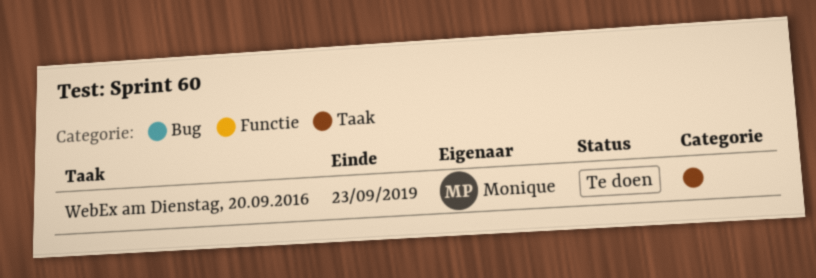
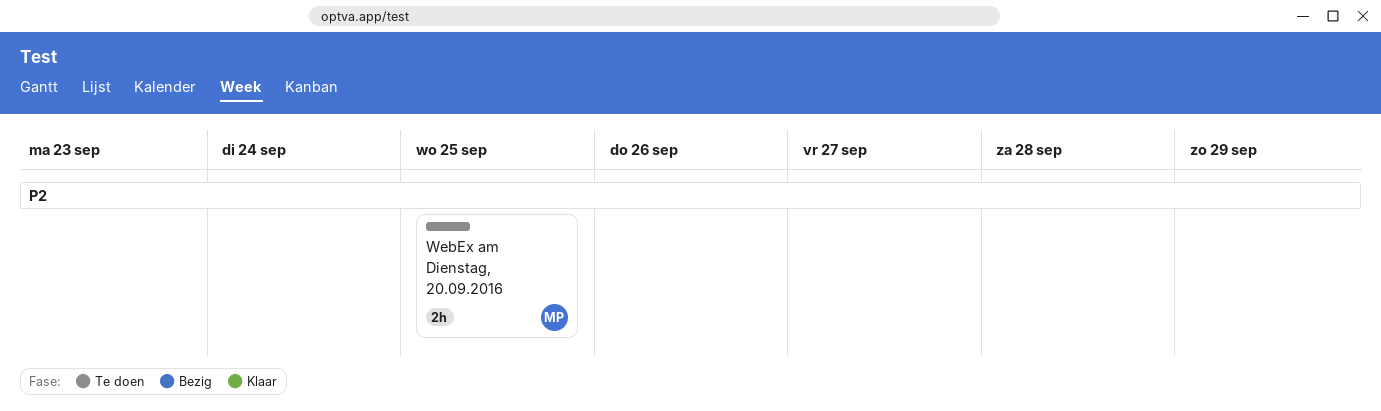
WebEx am Dienstag, 20.09.2016, due: Sep 23 -> Sep 25

